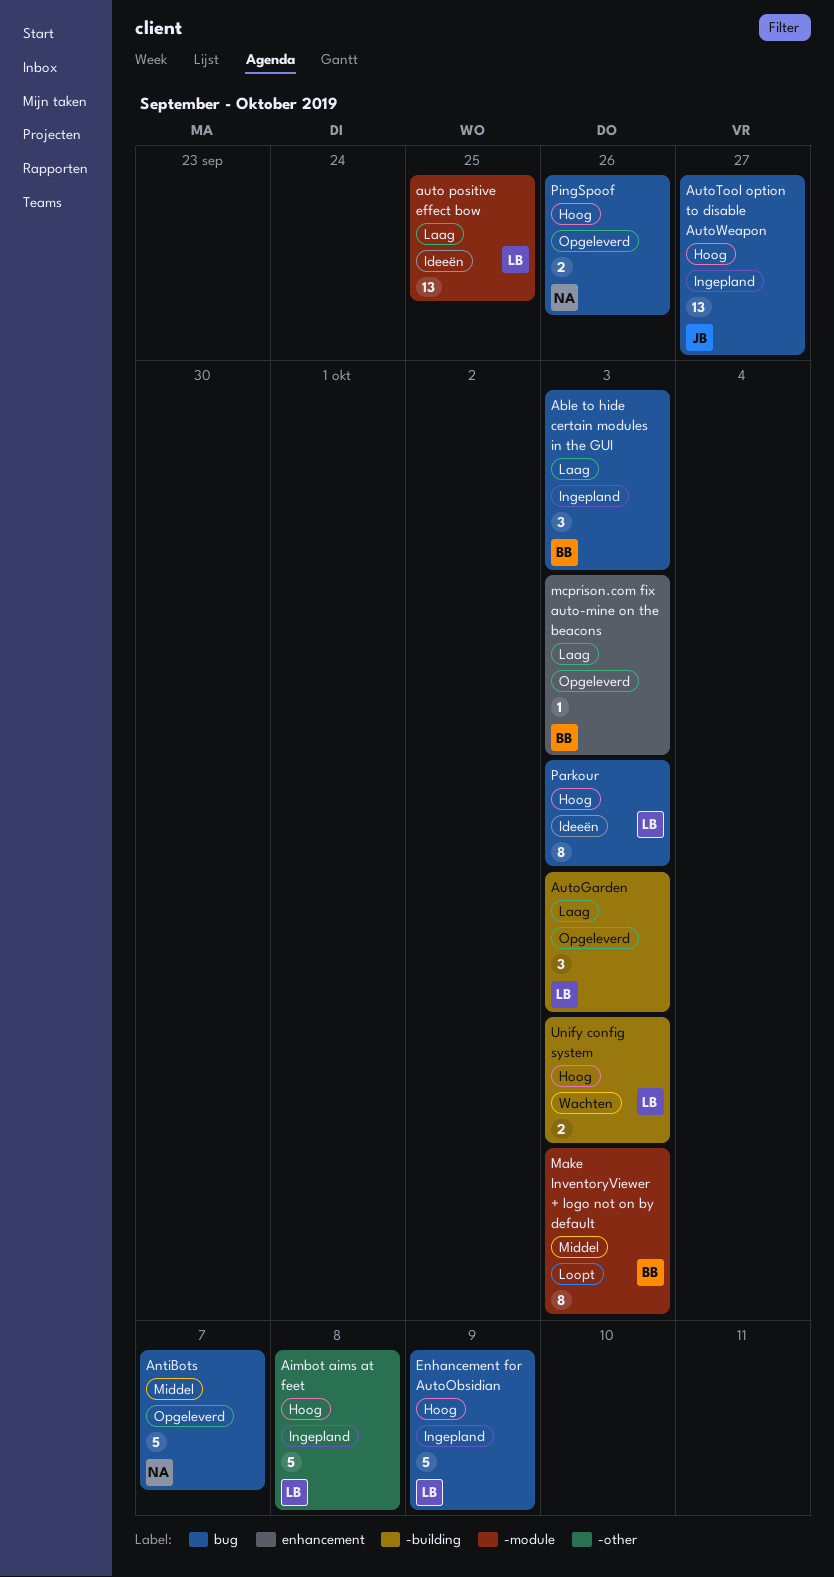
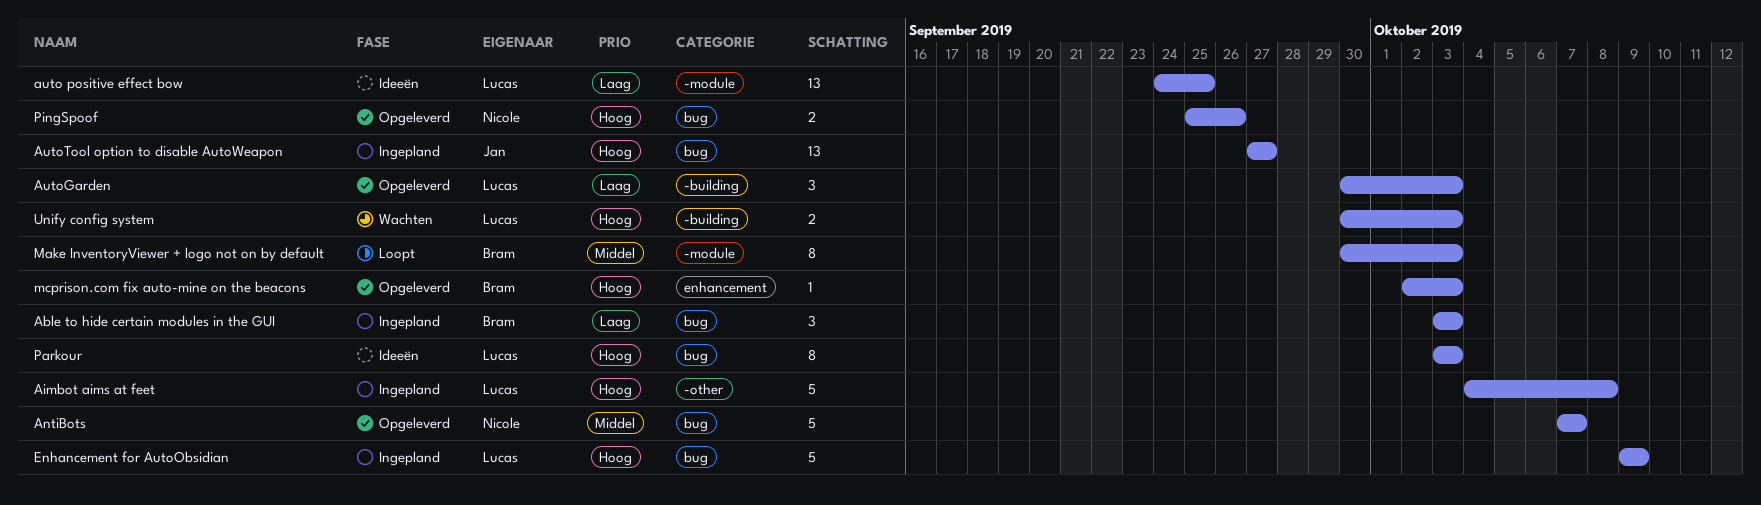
mcprison.com fix auto-mine on the beacons, priority: Laag -> Hoog

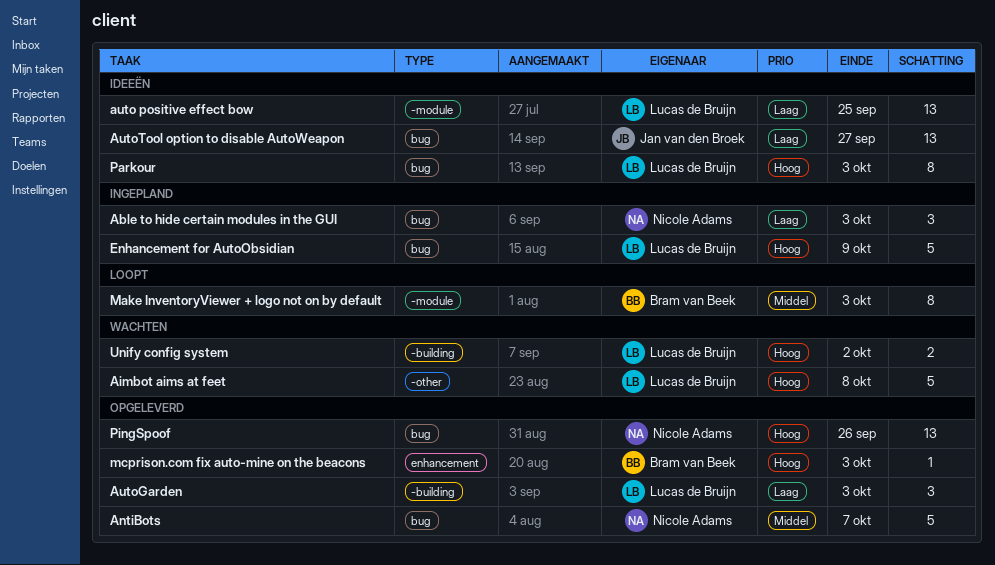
Able to hide certain modules in the GUI, owner: Bram van Beek -> Nicole Adams
Aimbot aims at feet, status: Ingepland -> Wachten
AutoTool option to disable AutoWeapon, status: Ingepland -> Ideeën
AutoTool option to disable AutoWeapon, priority: Hoog -> Laag
PingSpoof, estimate: 2 -> 13
Unify config system, due: Oct 3 -> Oct 2

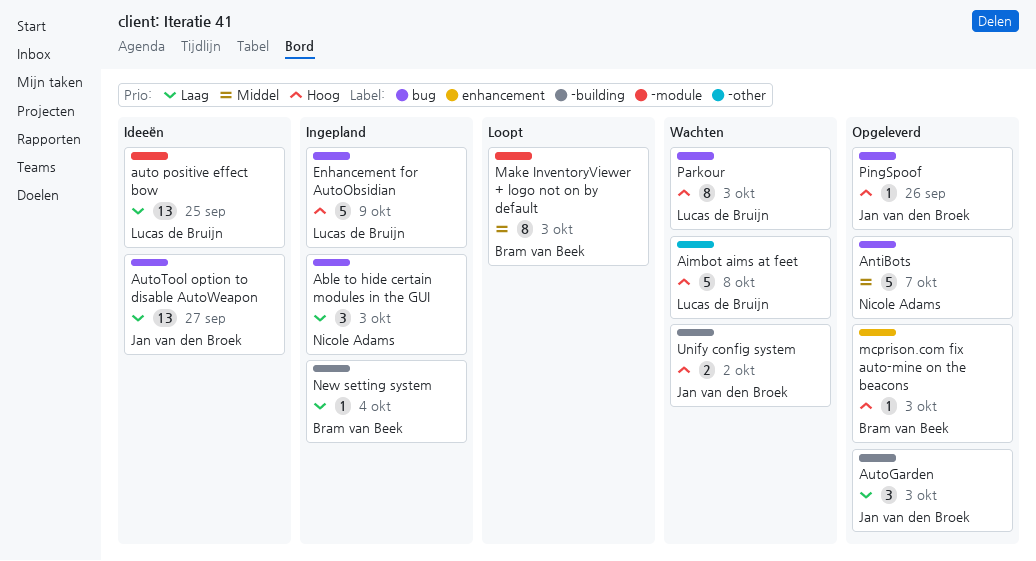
AutoGarden, owner: Lucas de Bruijn -> Jan van den Broek
New setting system: none -> present
Parkour, status: Ideeën -> Wachten
PingSpoof, owner: Nicole Adams -> Jan van den Broek
PingSpoof, estimate: 13 -> 1
Unify config system, owner: Lucas de Bruijn -> Jan van den Broek

